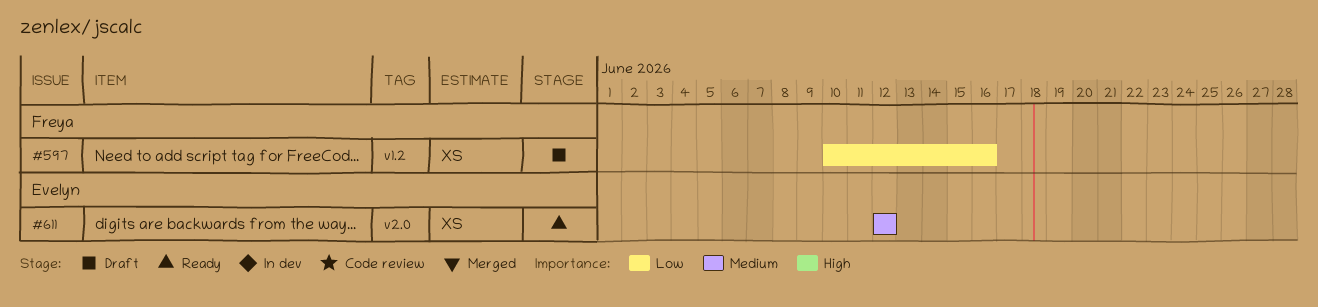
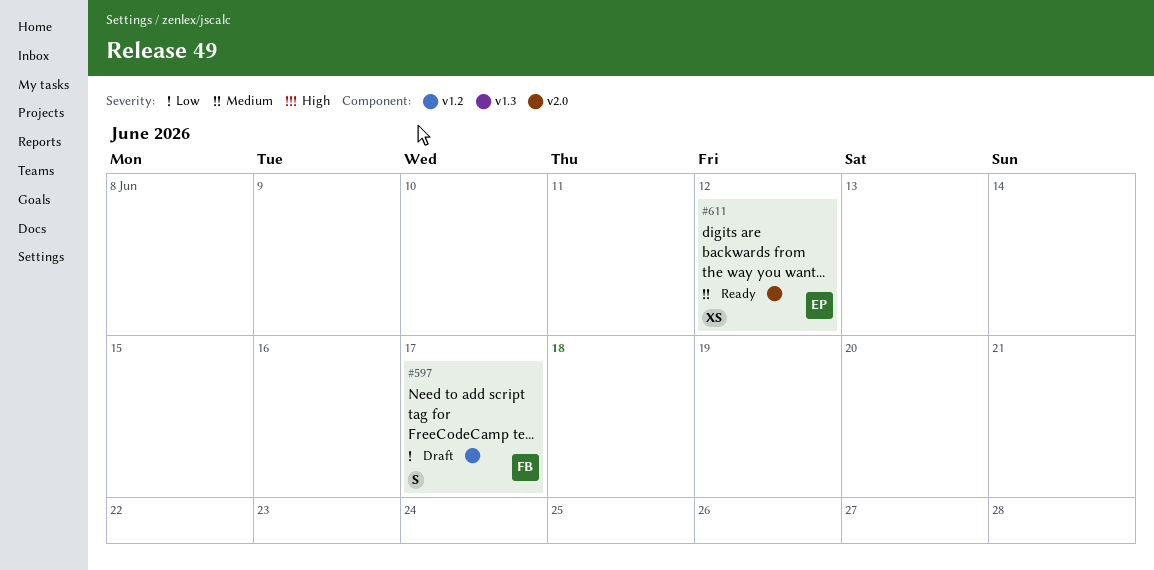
#597, estimate: XS -> S
#597, due: Jun 16 -> Jun 17

